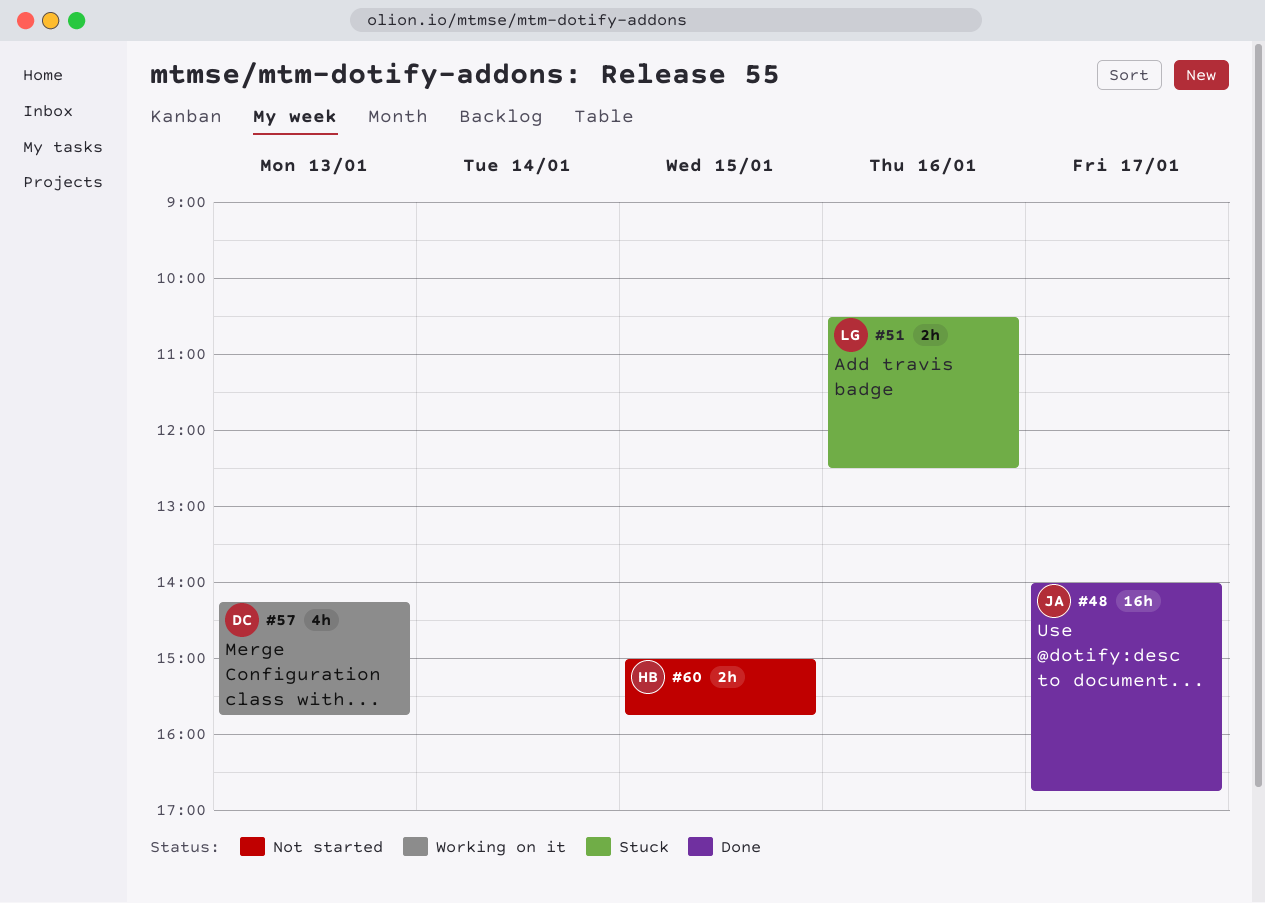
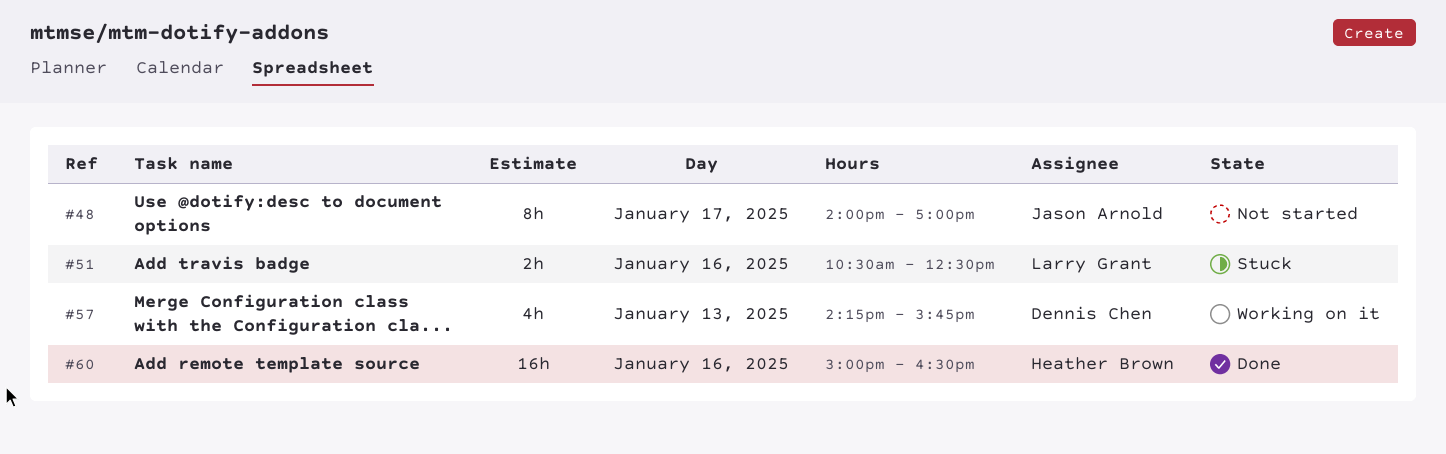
#48, status: Done -> Not started
#48, estimate: 16h -> 8h
#48, ends: 16:45 -> 17:00
#60, status: Not started -> Done
#60, estimate: 2h -> 16h
#60, day: Jan 15 -> Jan 16
#60, ends: 15:45 -> 16:30

